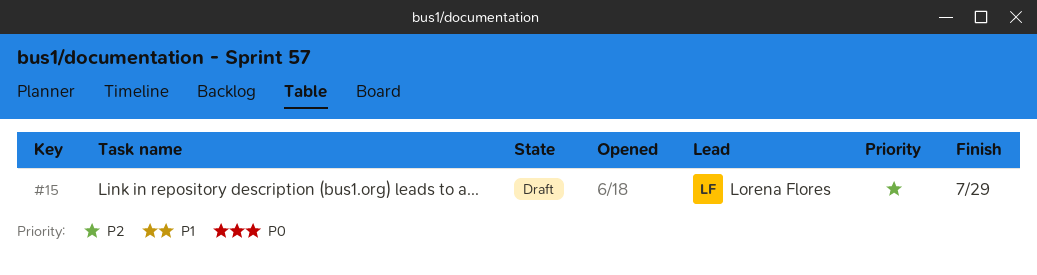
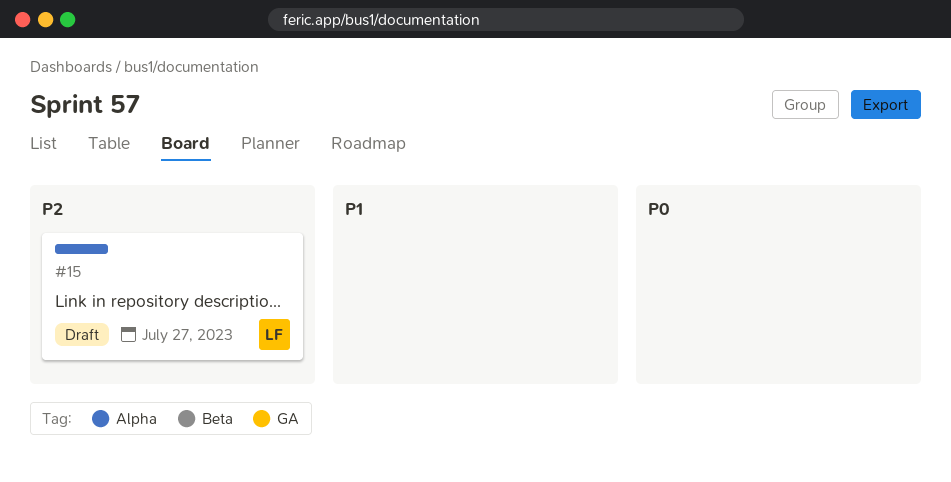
#15, due: Jul 29 -> Jul 27

